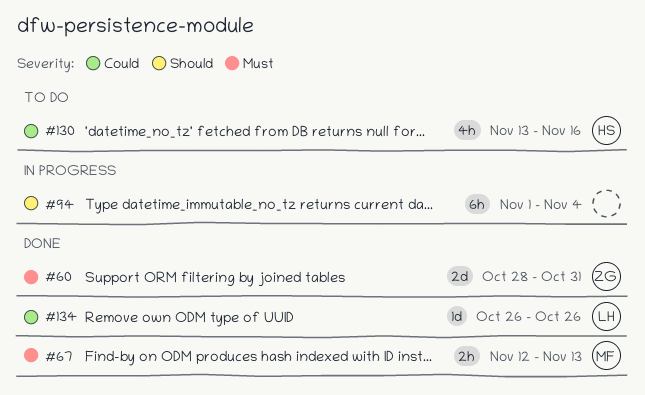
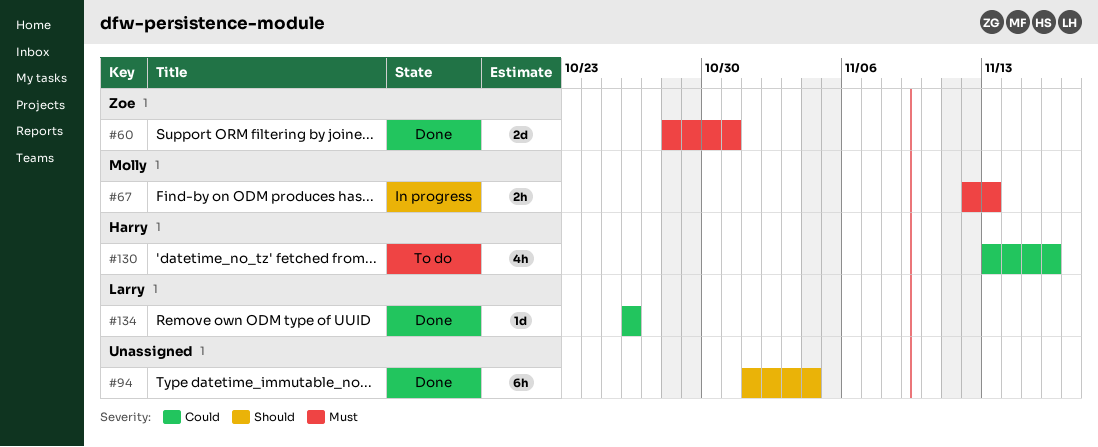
#67, status: Done -> In progress
#94, status: In progress -> Done

